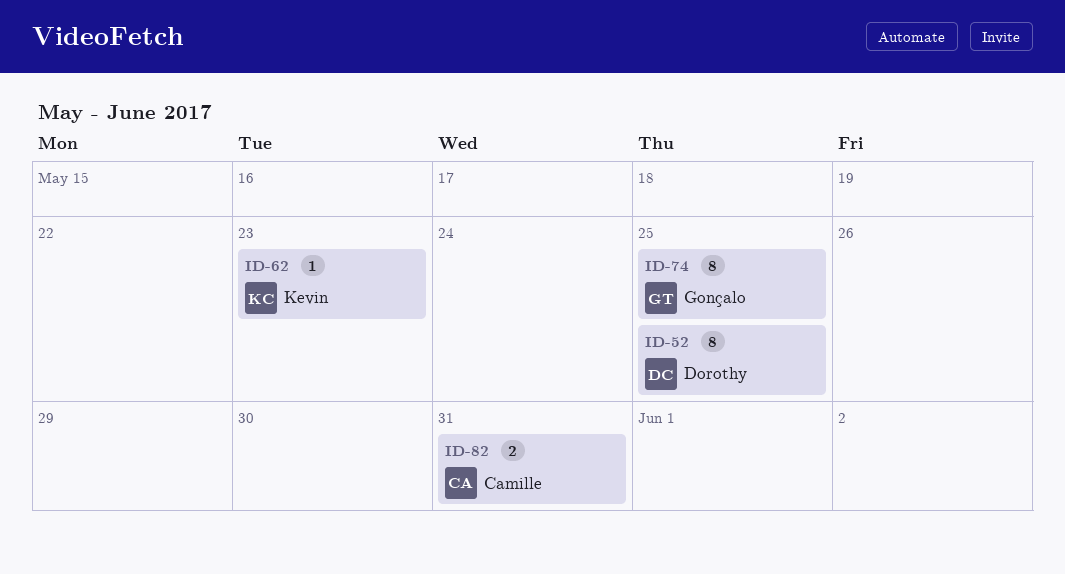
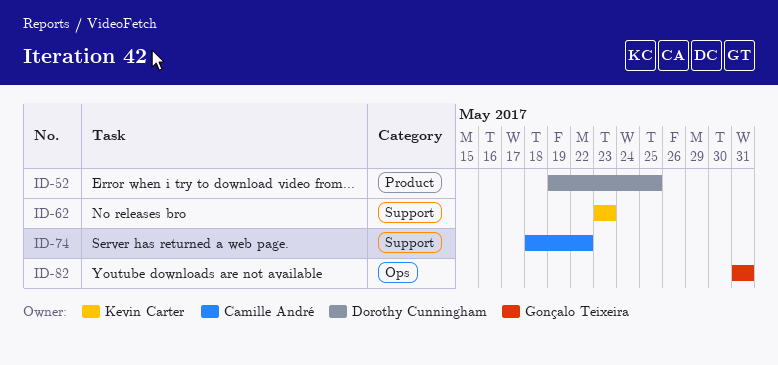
ID-74, owner: Gonçalo Teixeira -> Camille André
ID-74, due: May 25 -> May 22
ID-82, owner: Camille André -> Gonçalo Teixeira

